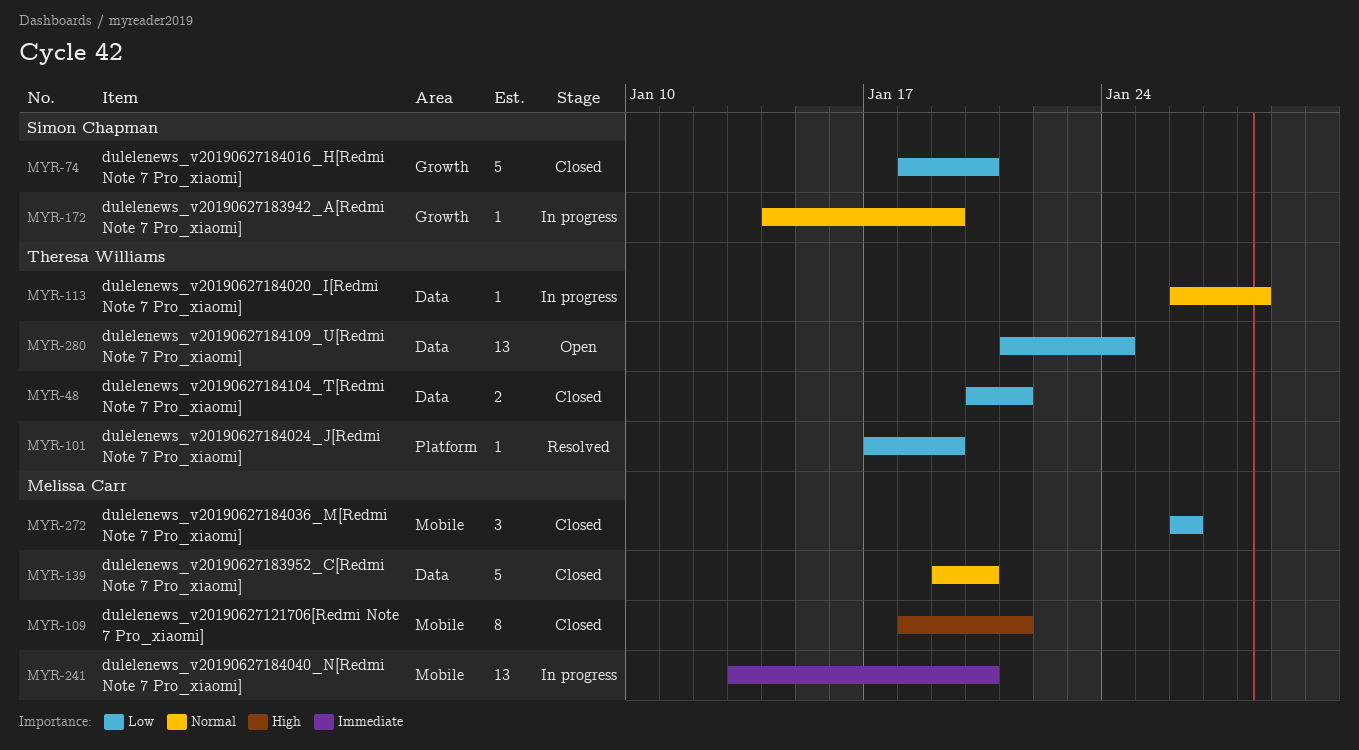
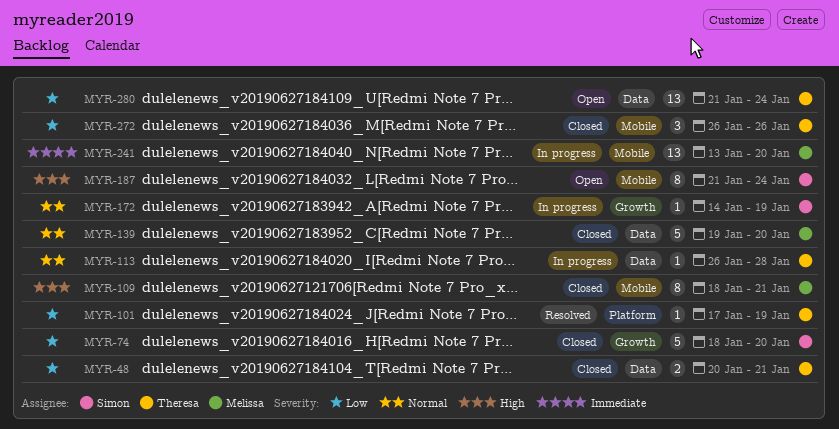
MYR-187: none -> present
MYR-272, owner: Melissa Carr -> Theresa Williams

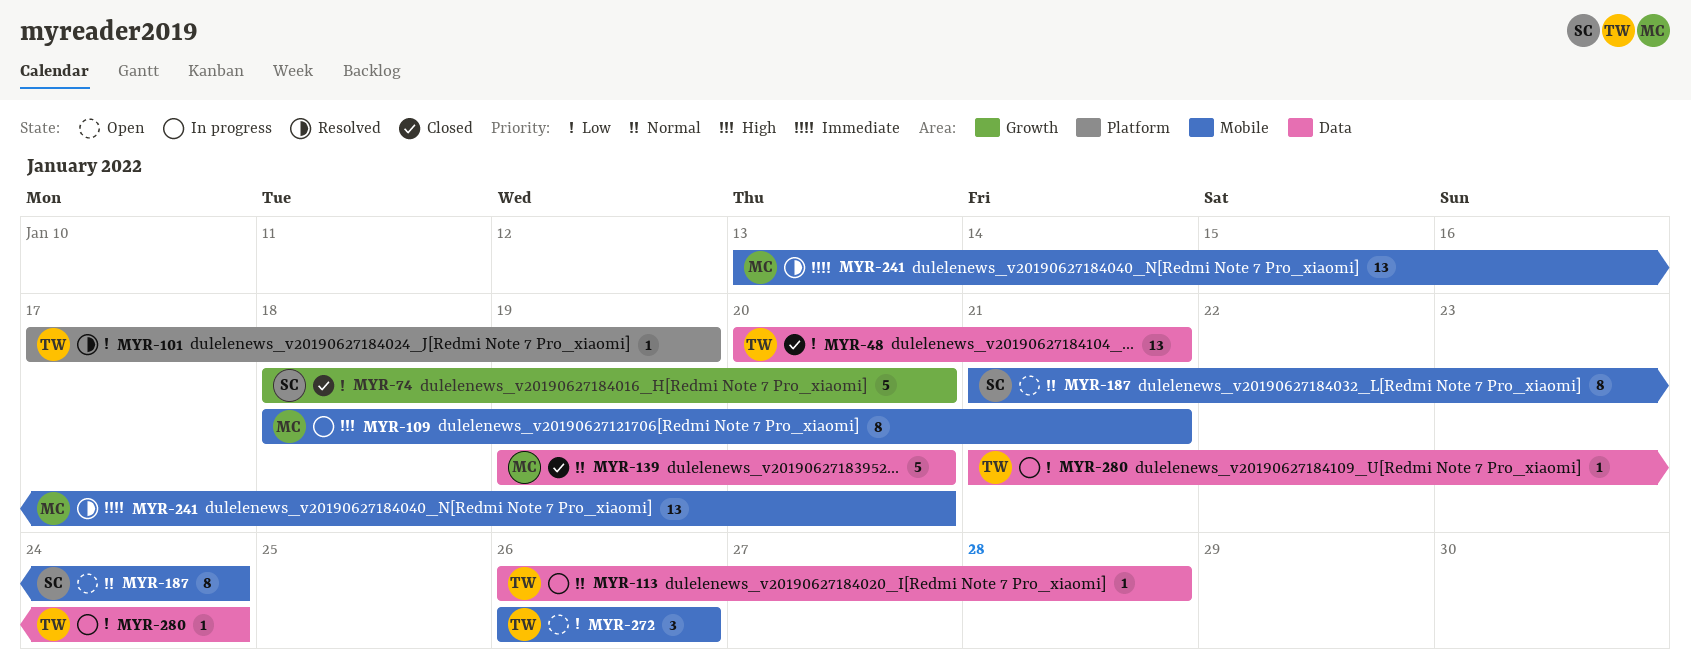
MYR-48, estimate: 2 -> 13
MYR-109, status: Closed -> In progress
MYR-172: present -> none
MYR-187, priority: High -> Normal
MYR-241, status: In progress -> Resolved
MYR-272, status: Closed -> Open
MYR-280, status: Open -> In progress
MYR-280, estimate: 13 -> 1

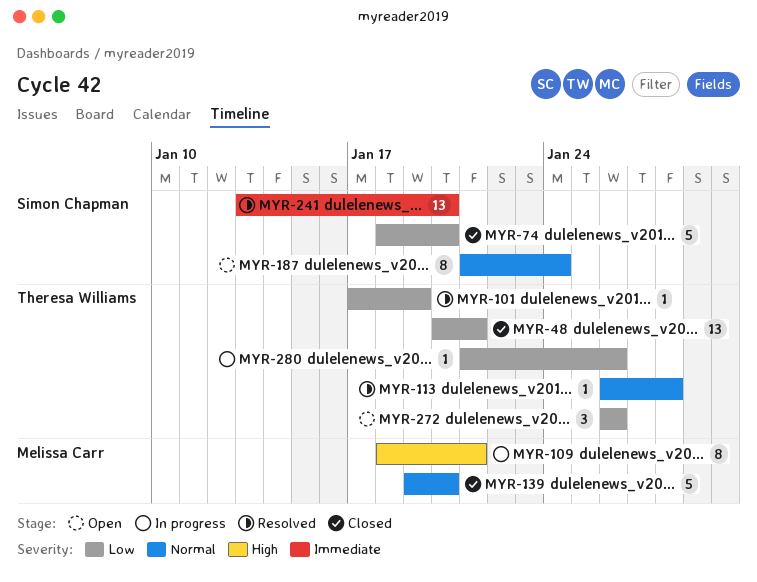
MYR-113, status: In progress -> Resolved
MYR-241, owner: Melissa Carr -> Simon Chapman
MYR-280, due: Jan 24 -> Jan 26

